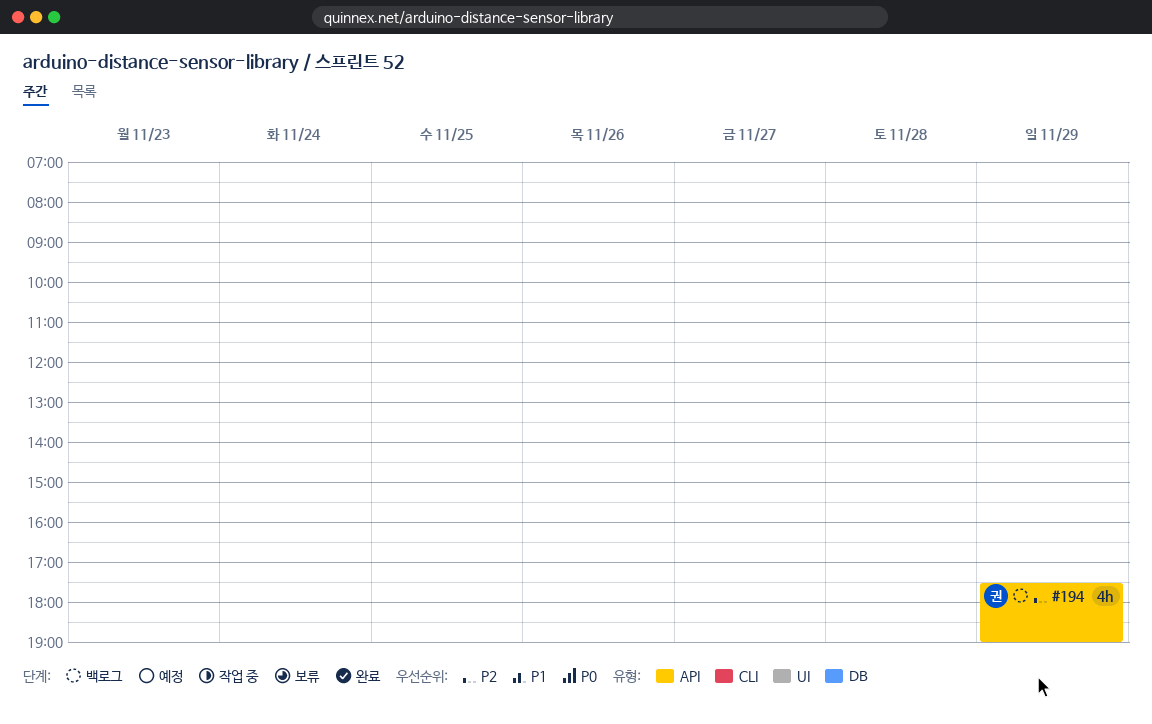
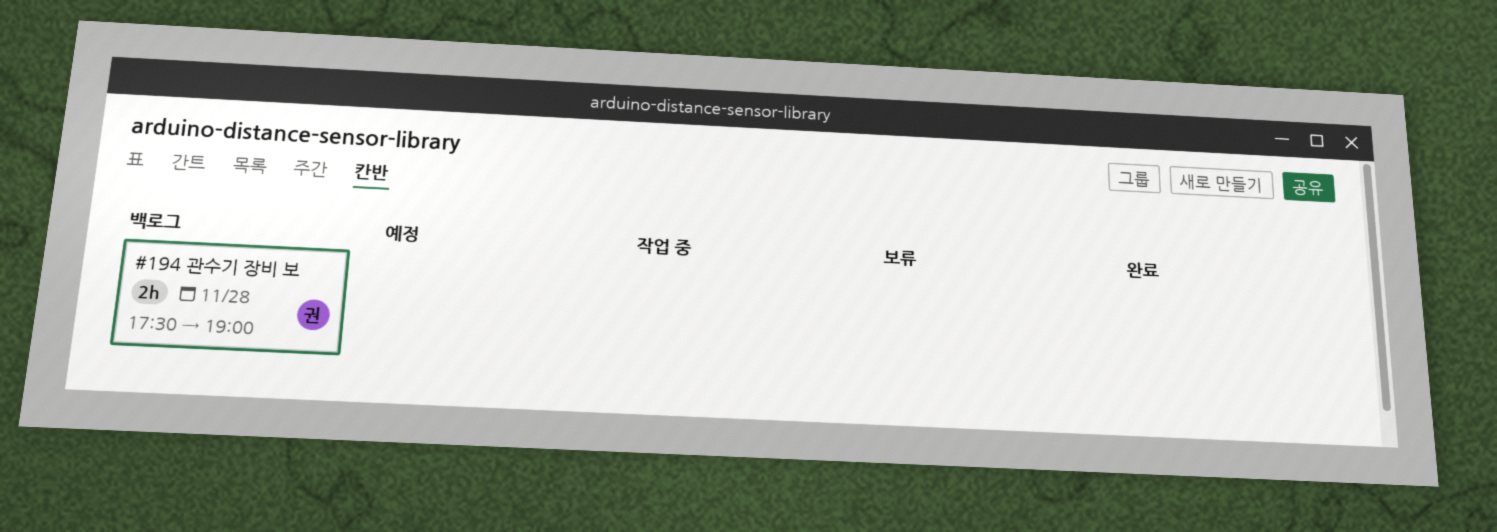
#194, estimate: 4h -> 2h
#194, day: Nov 29 -> Nov 28

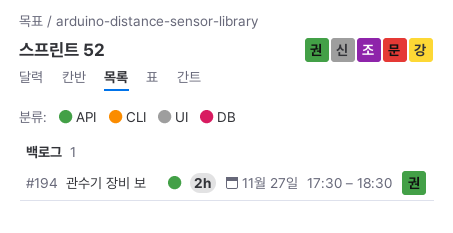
#194, day: Nov 28 -> Nov 27
#194, ends: 19:00 -> 18:30

